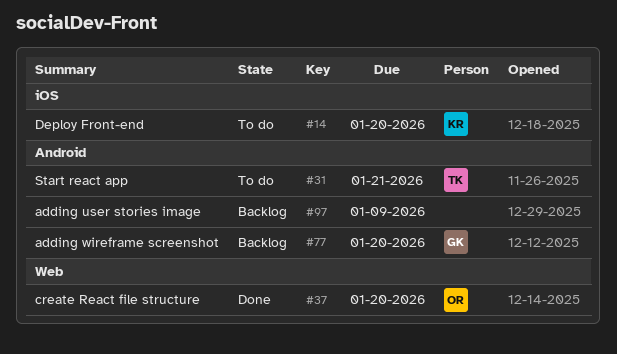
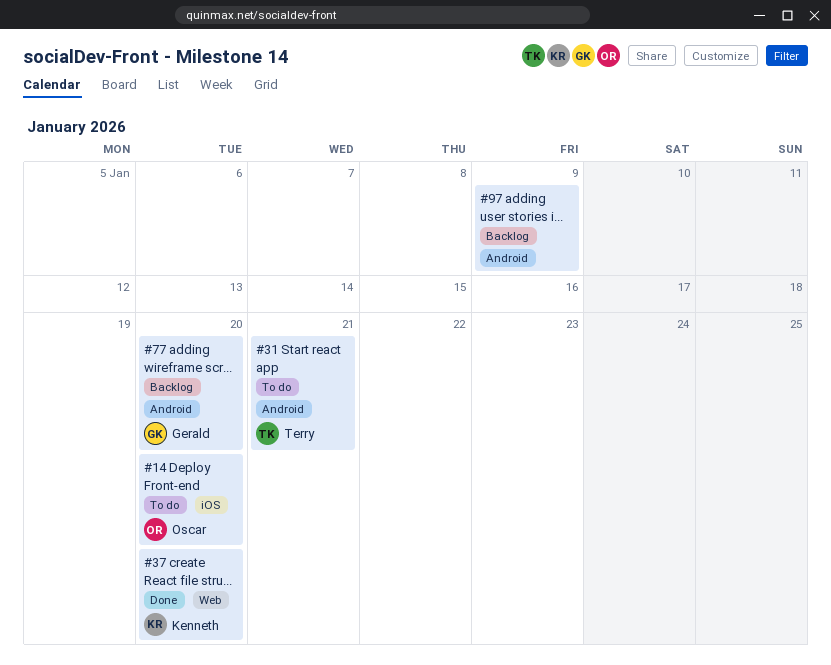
#14, owner: Kenneth -> Oscar
#37, owner: Oscar -> Kenneth

